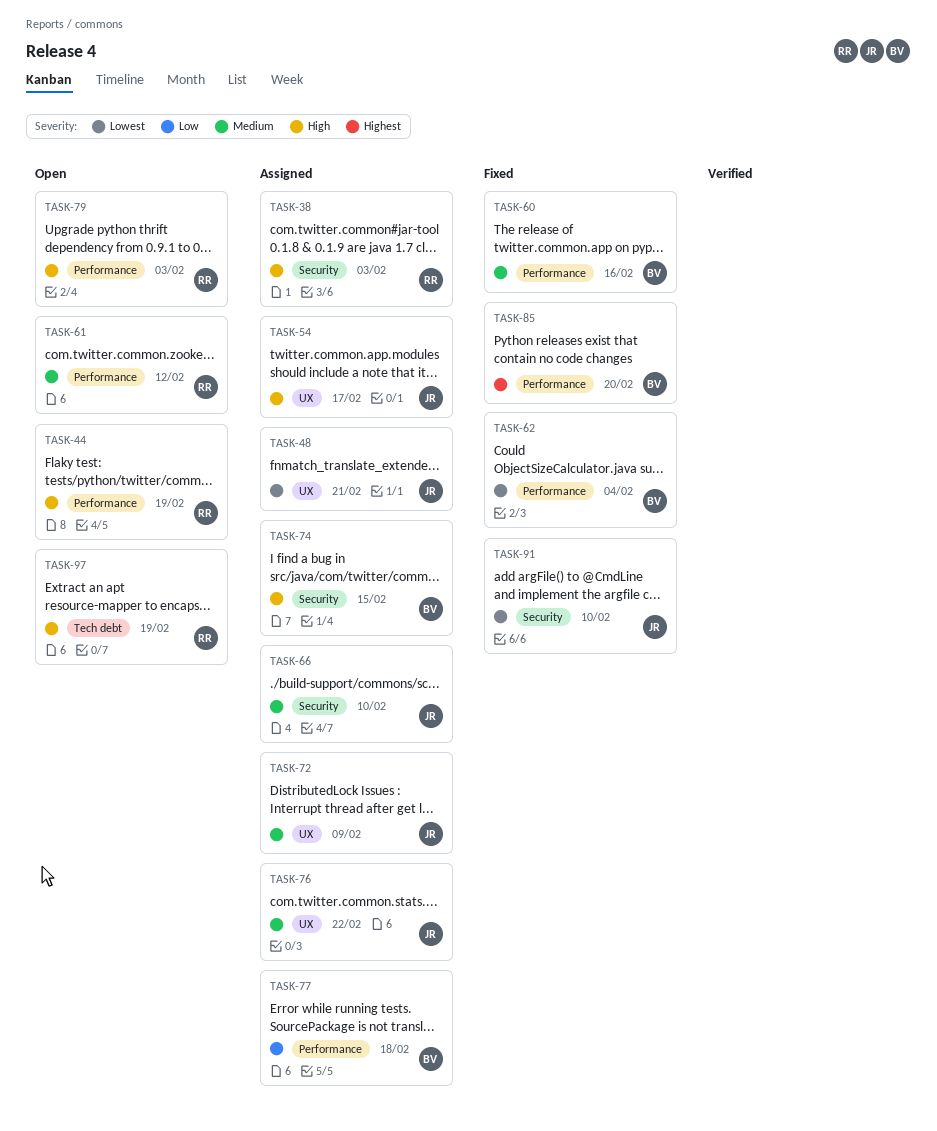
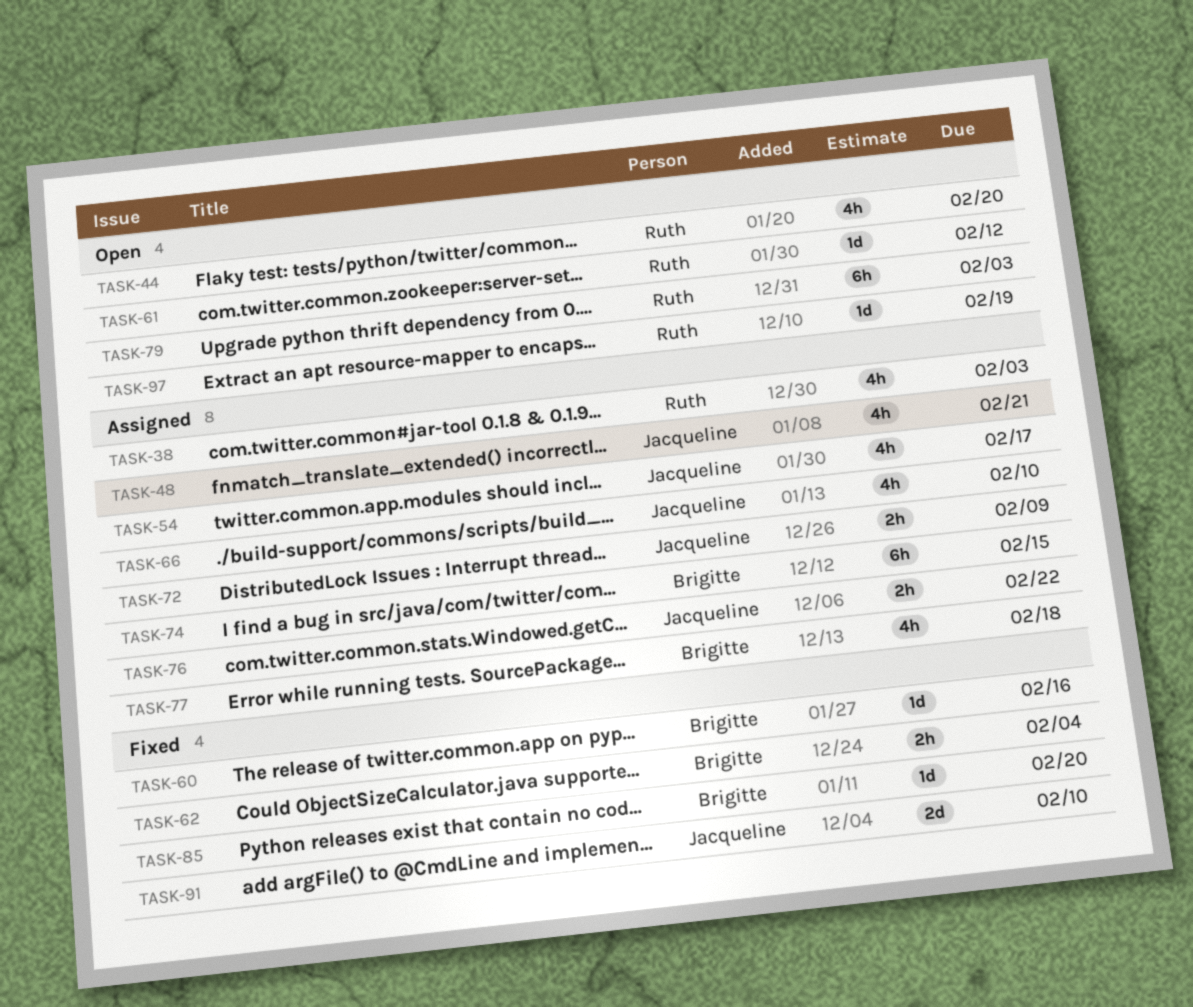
TASK-44, due: Feb 19 -> Feb 20

